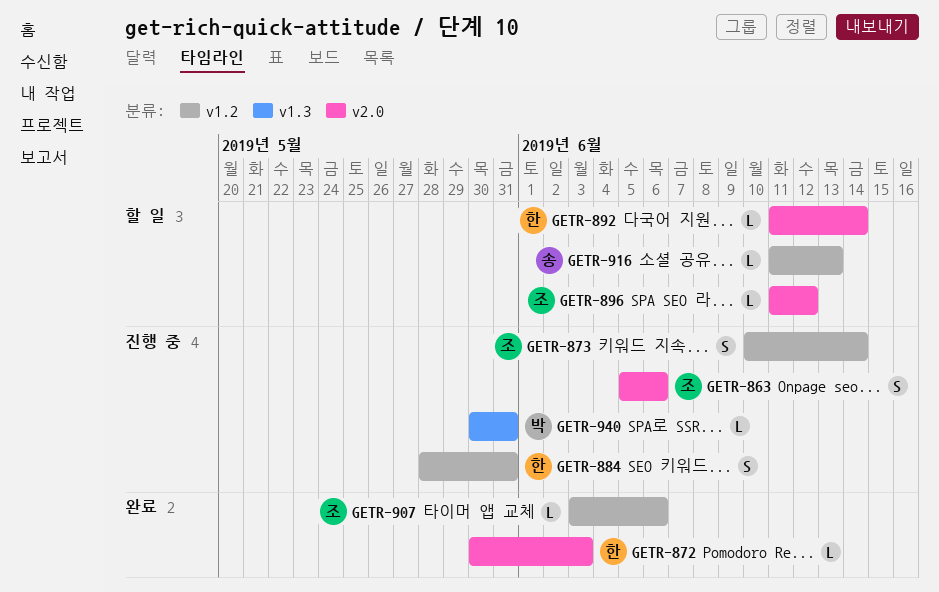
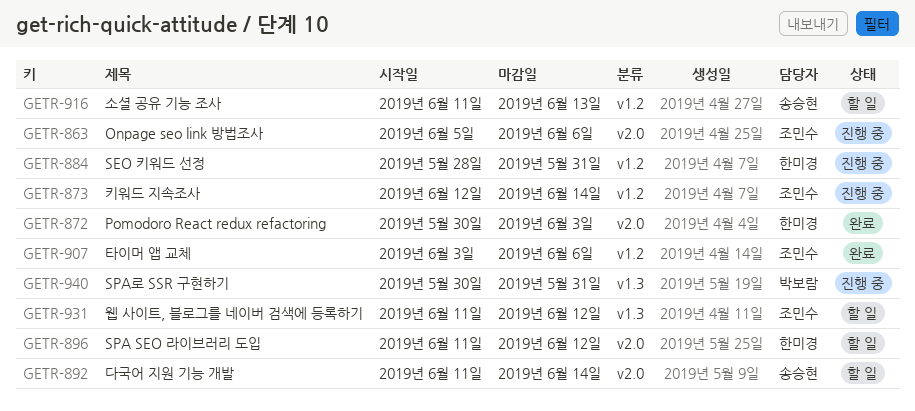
GETR-873, start: Jun 10 -> Jun 12
GETR-892, owner: 한미경 -> 송승현
GETR-896, owner: 조민수 -> 한미경
GETR-931: none -> present

